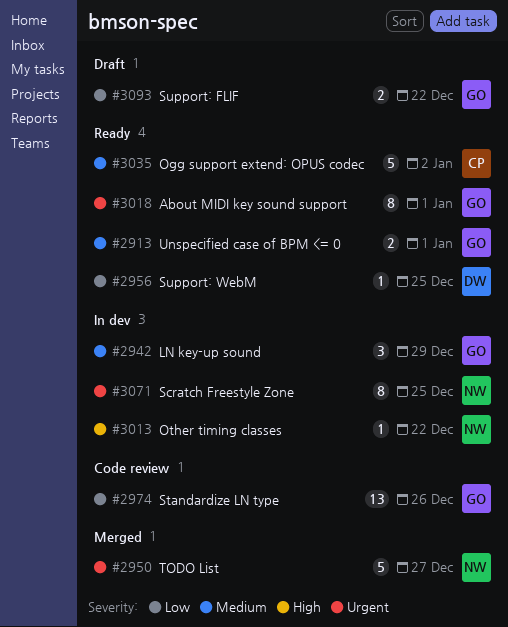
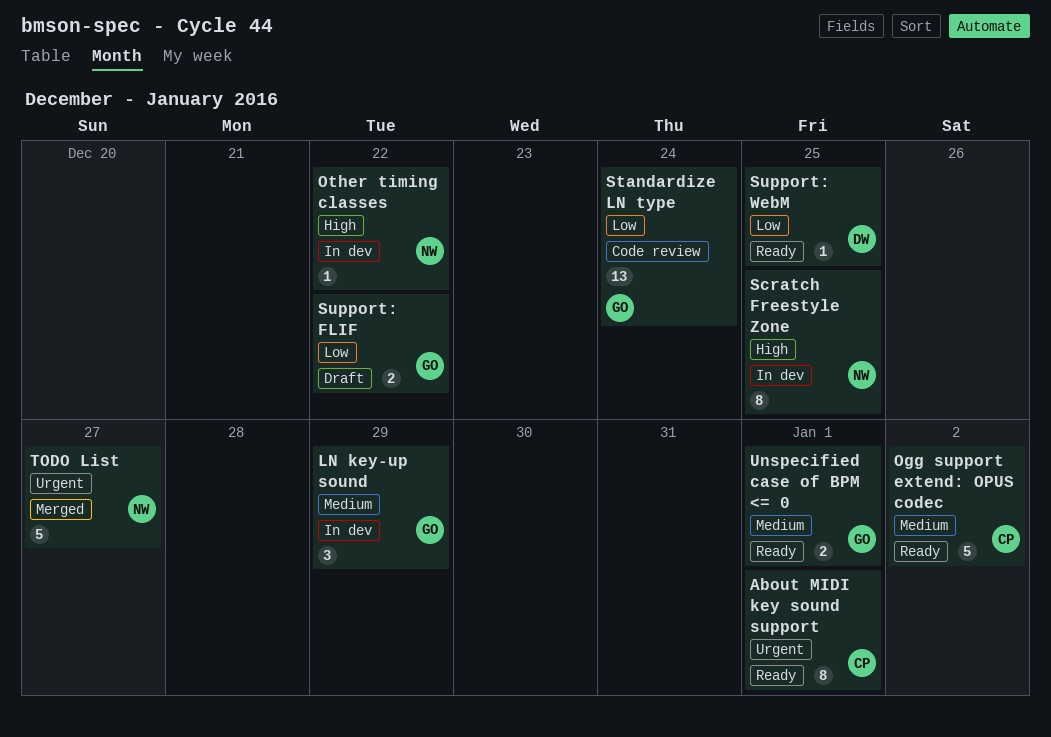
About MIDI key sound support, owner: GO -> CP
Scratch Freestyle Zone, priority: Urgent -> High
Standardize LN type, due: Dec 26 -> Dec 24

